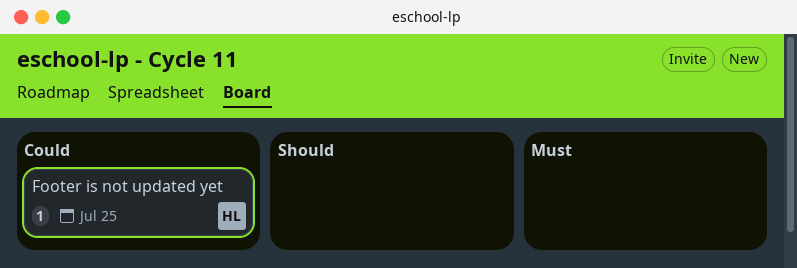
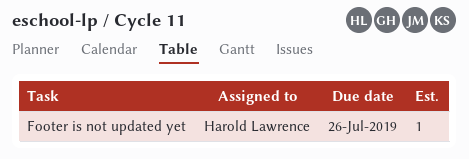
Footer is not updated yet, due: Jul 25 -> Jul 26

